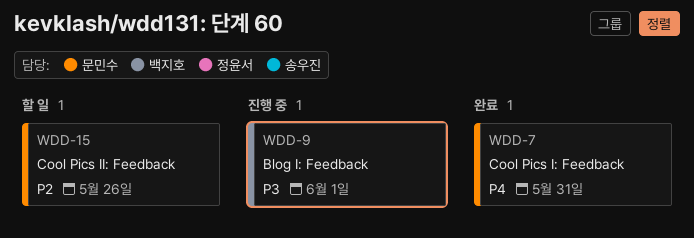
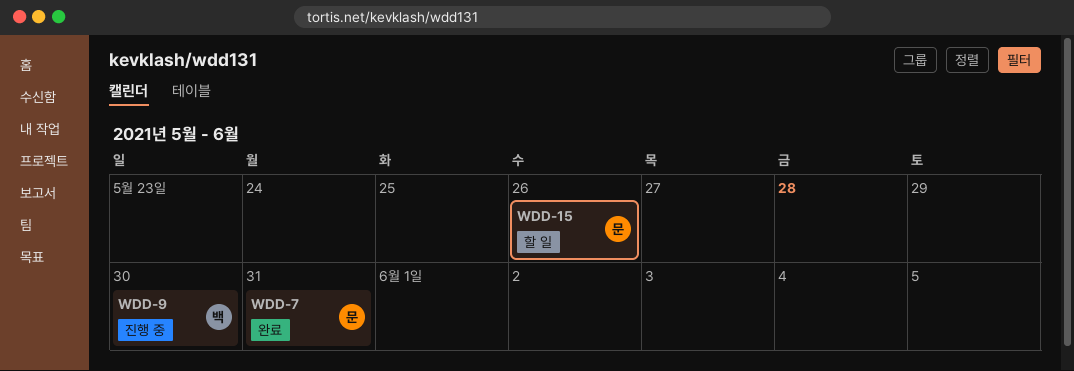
WDD-9, due: Jun 1 -> May 30

